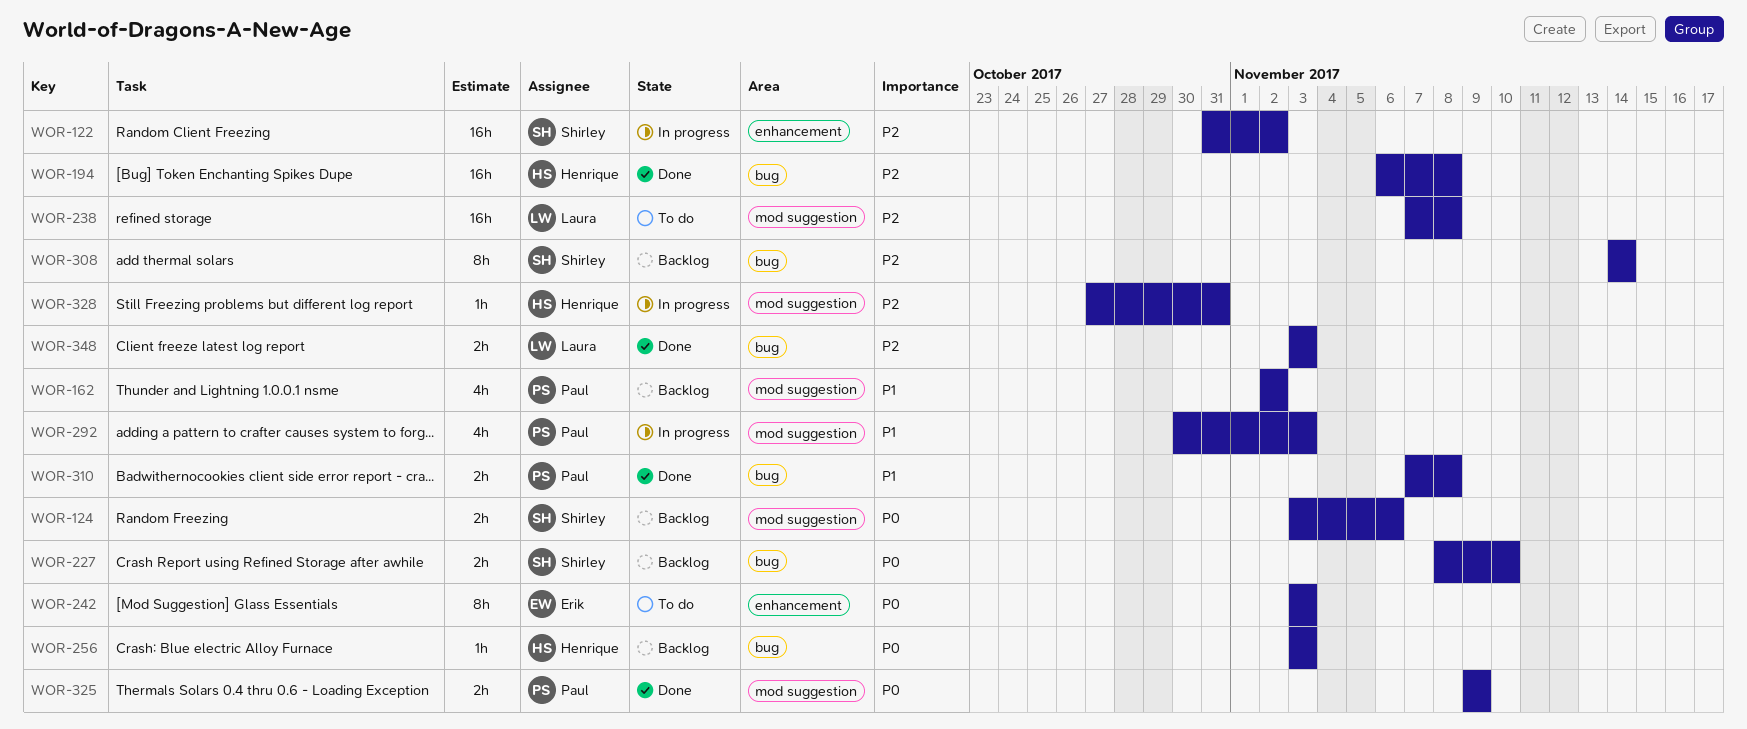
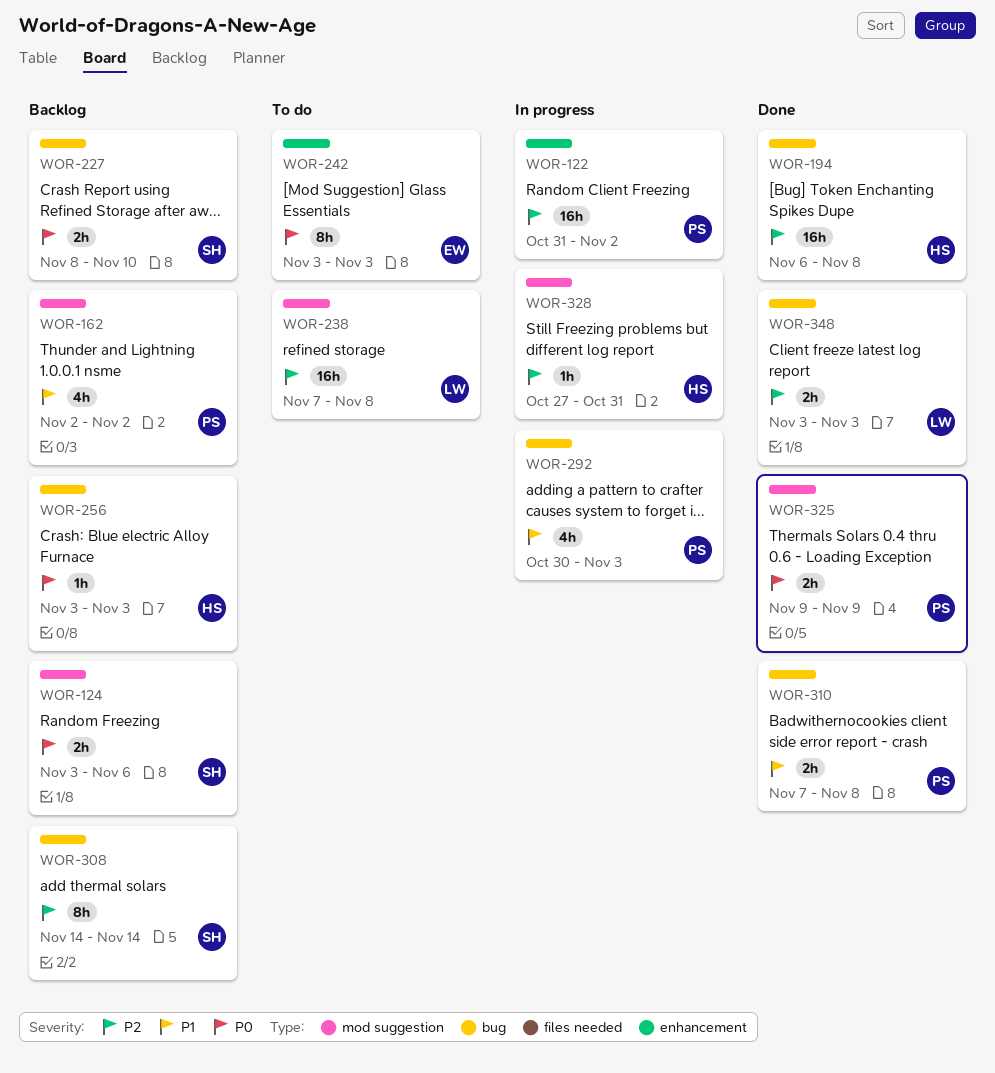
WOR-122, owner: Shirley -> Paul
WOR-292, label: mod suggestion -> bug

